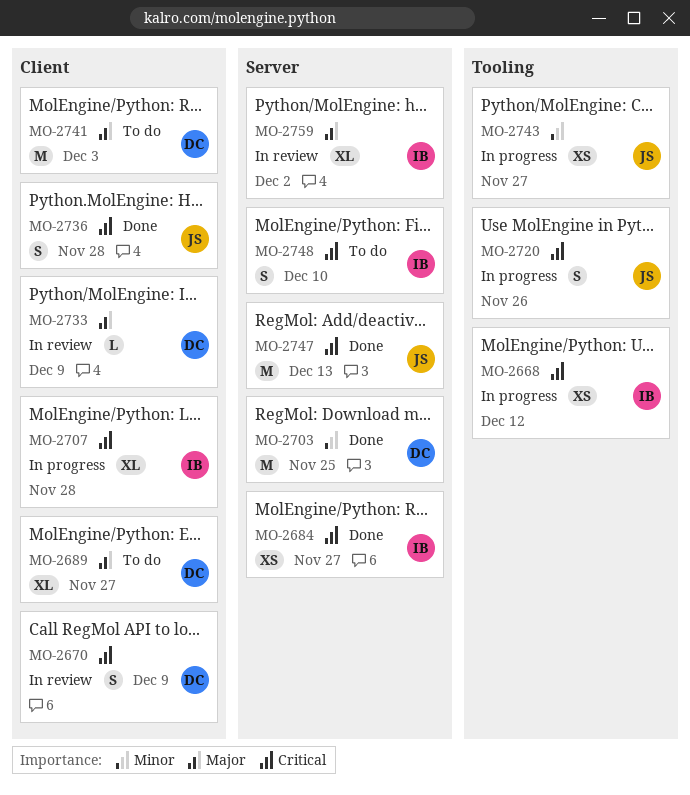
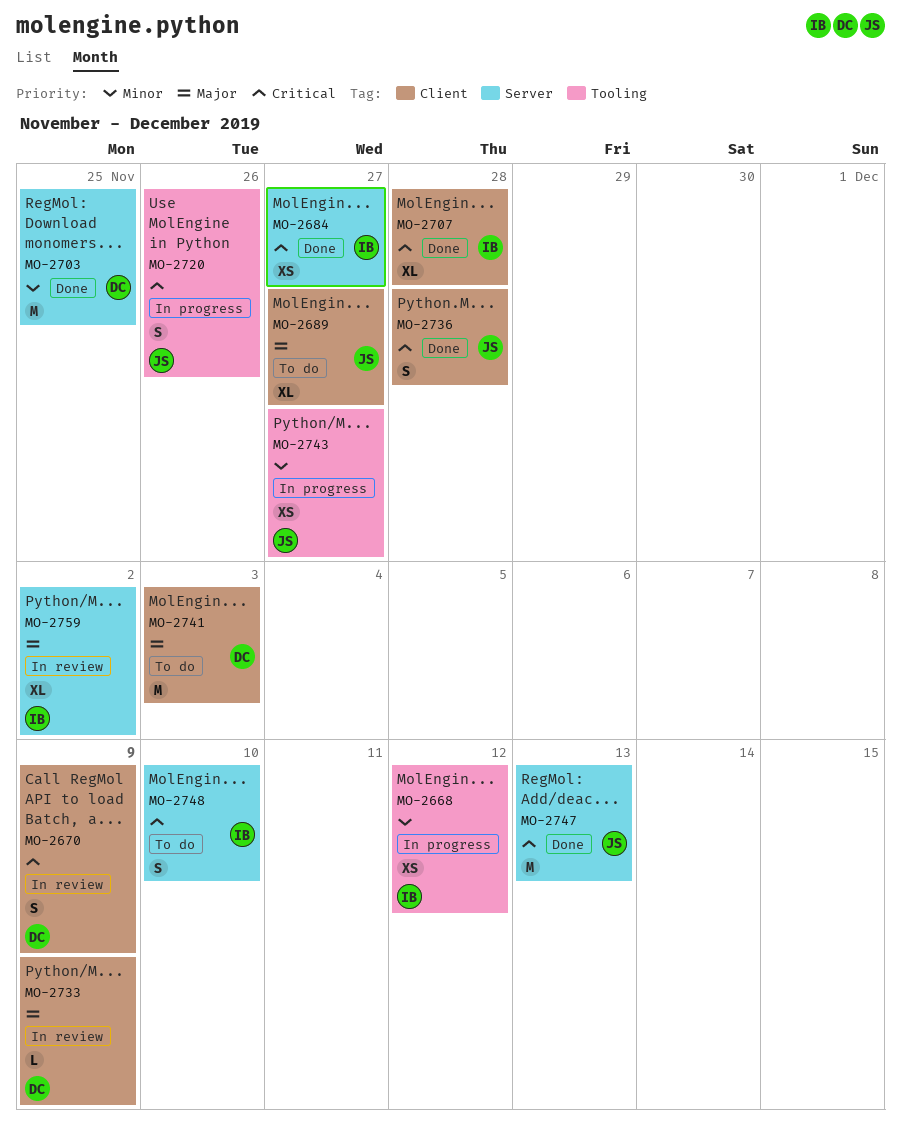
MO-2668, priority: Critical -> Minor
MO-2689, owner: DC -> JS
MO-2707, status: In progress -> Done

